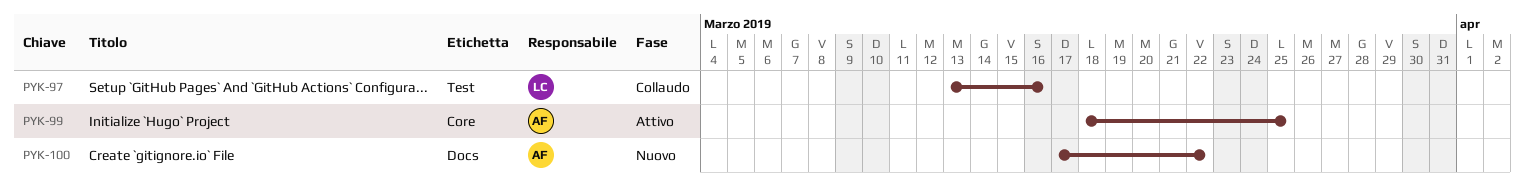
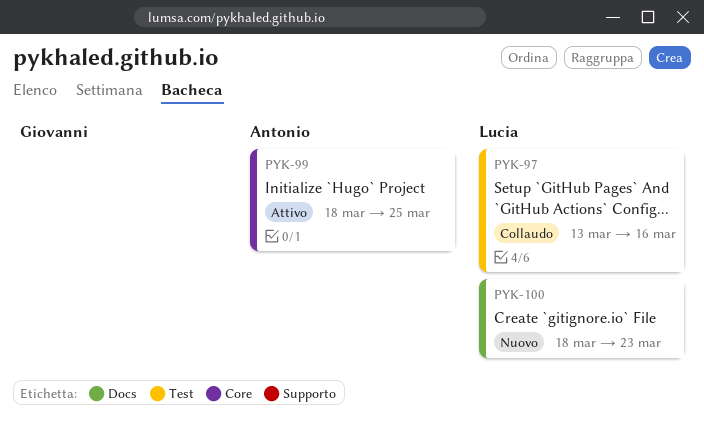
PYK-100, owner: Antonio -> Lucia
PYK-100, start: Mar 17 -> Mar 18
PYK-100, due: Mar 22 -> Mar 23

